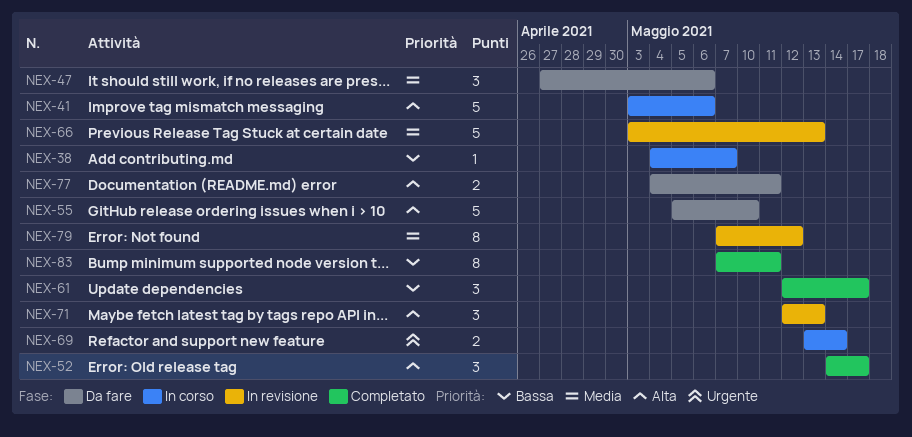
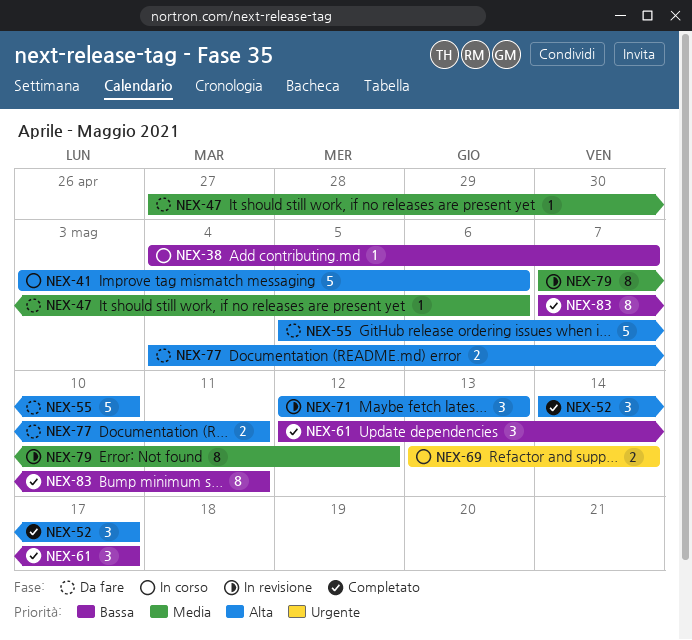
NEX-47, estimate: 3 -> 1
NEX-66: present -> none

